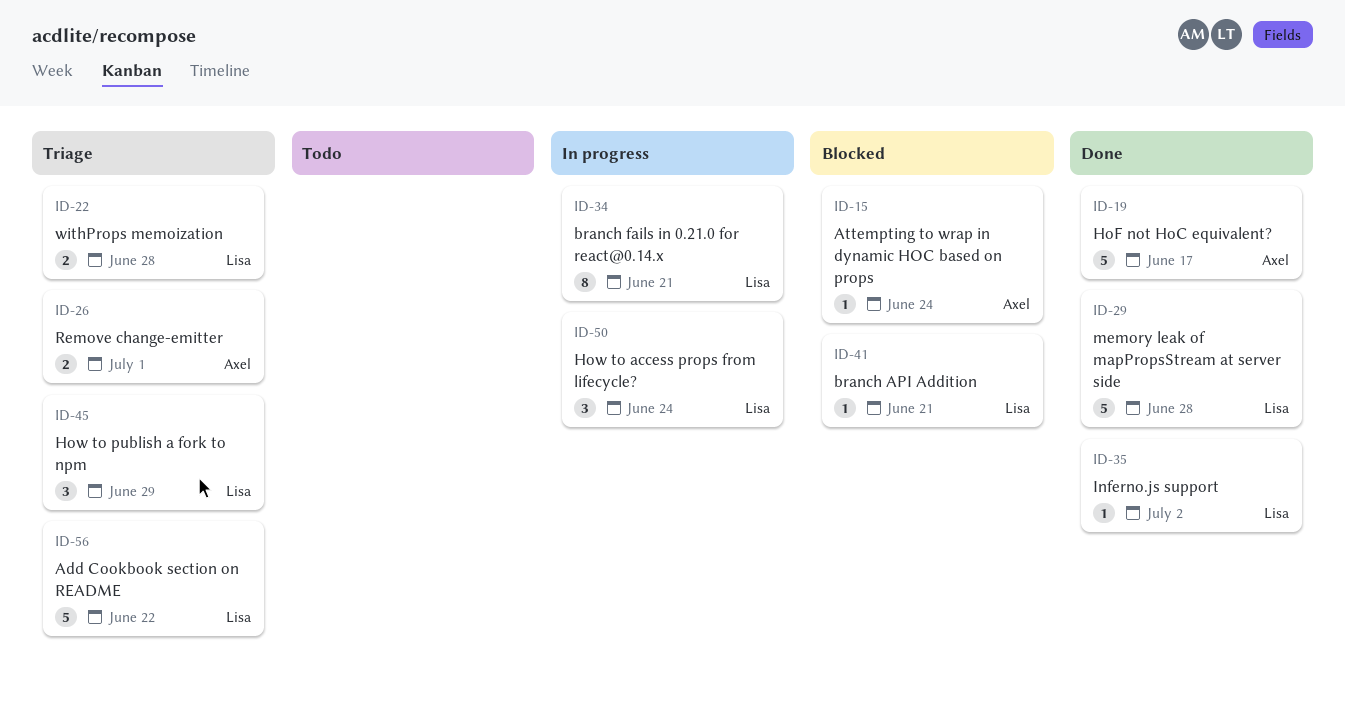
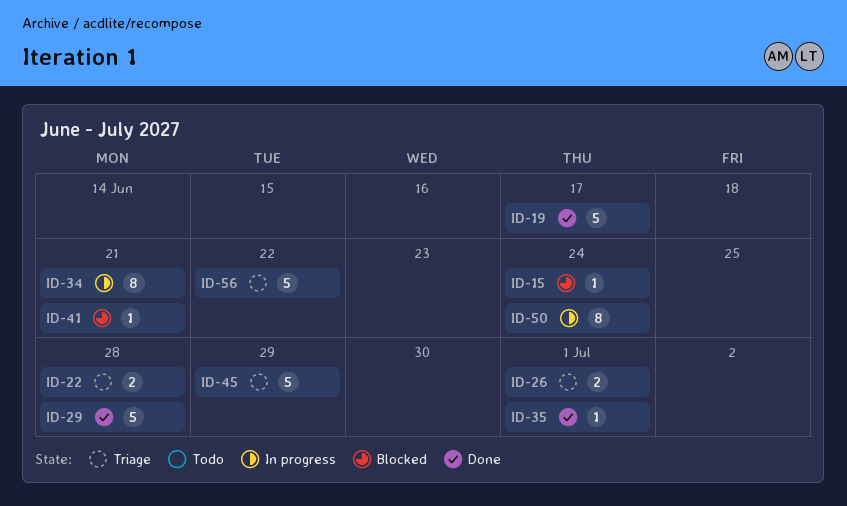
ID-35, due: Jul 2 -> Jul 1
ID-45, estimate: 3 -> 5
ID-50, estimate: 3 -> 8

